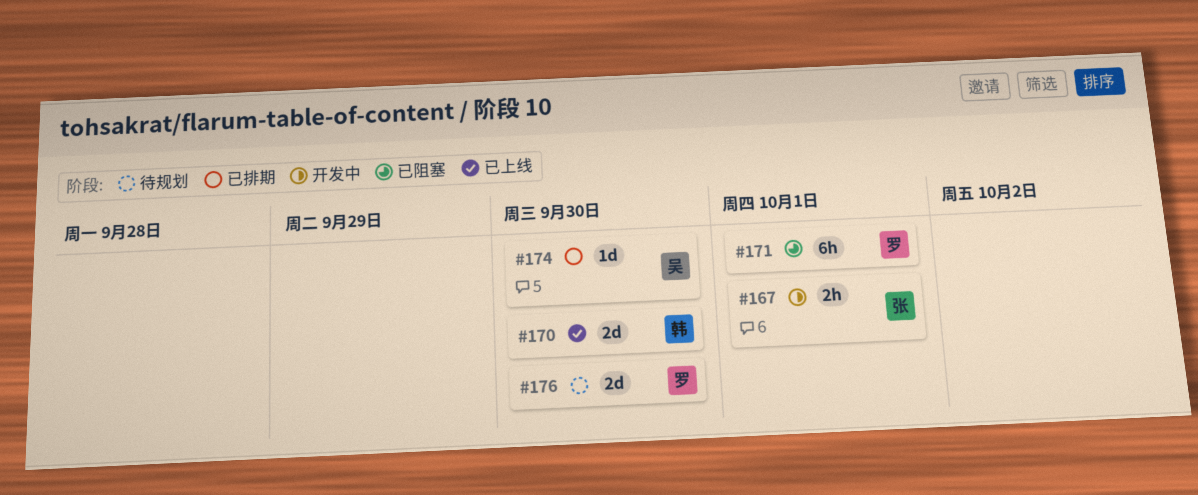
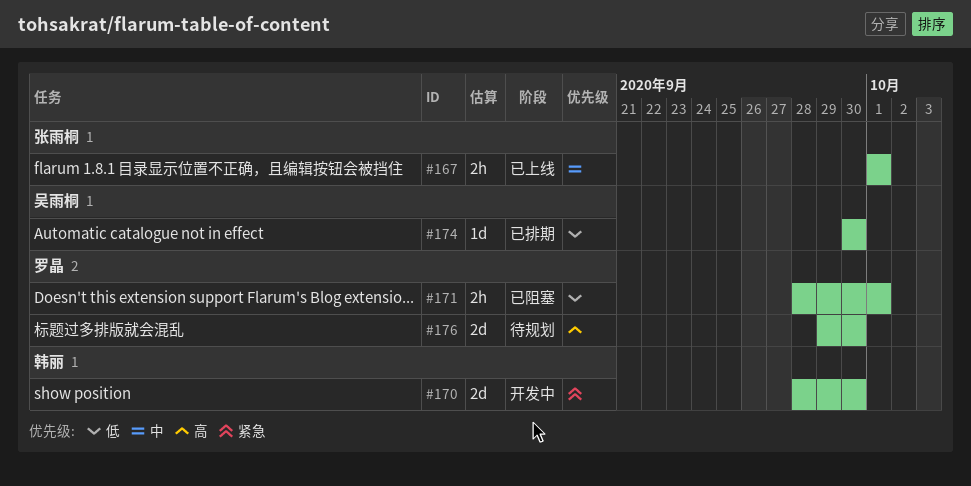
#167, status: 开发中 -> 已上线
#170, status: 已上线 -> 开发中
#171, estimate: 6h -> 2h

